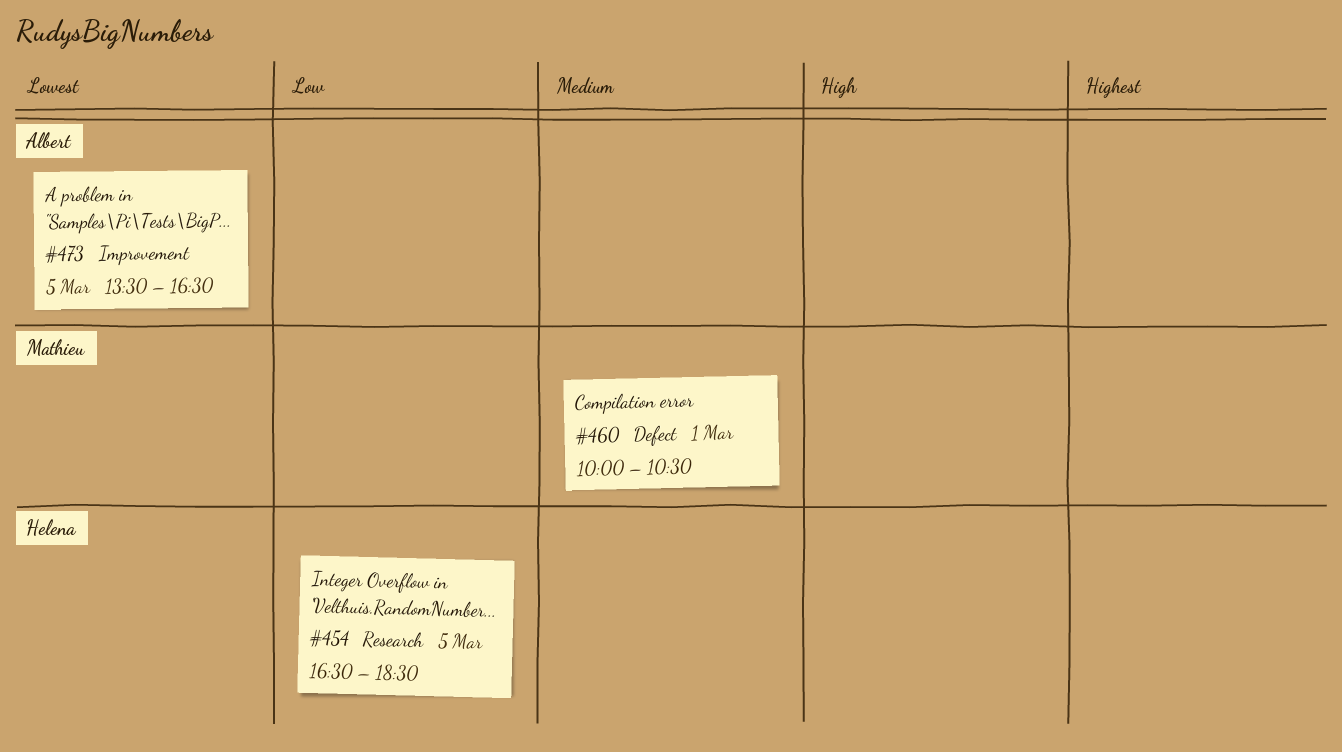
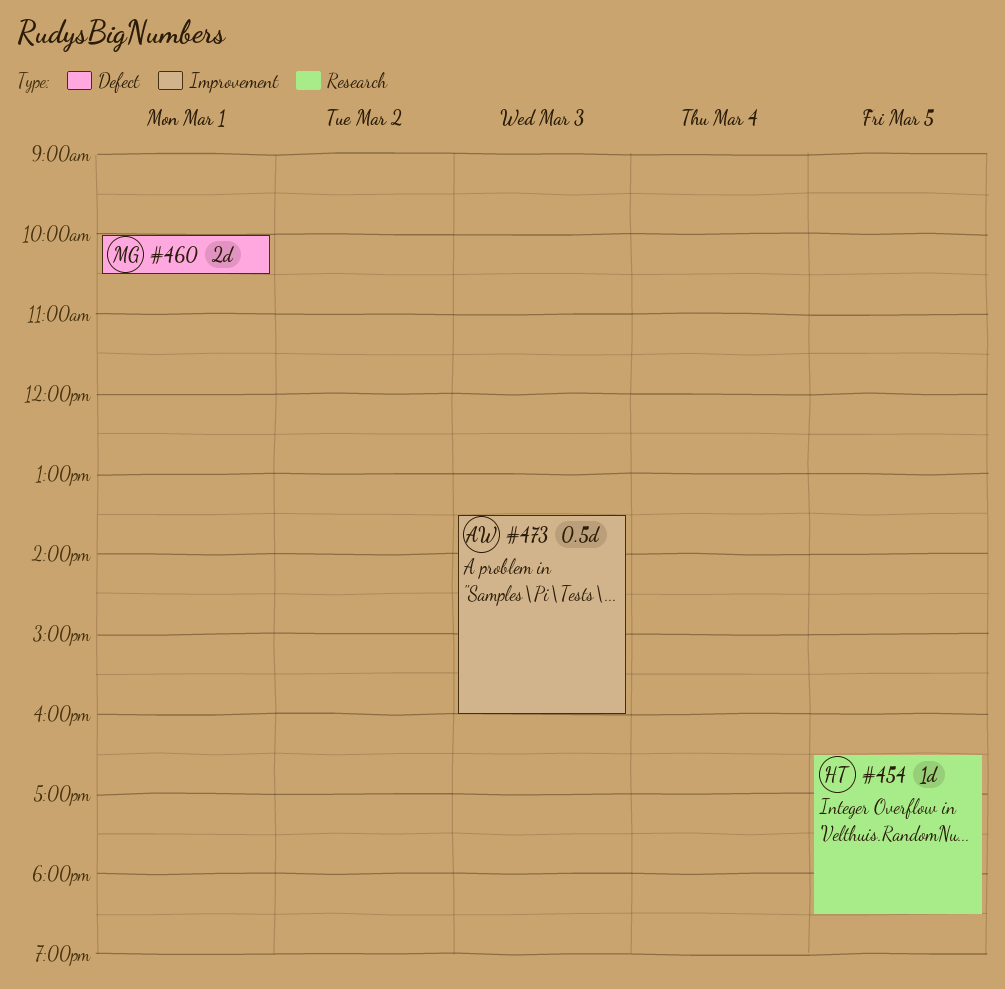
#473, day: Mar 5 -> Mar 3
#473, ends: 16:30 -> 16:00

